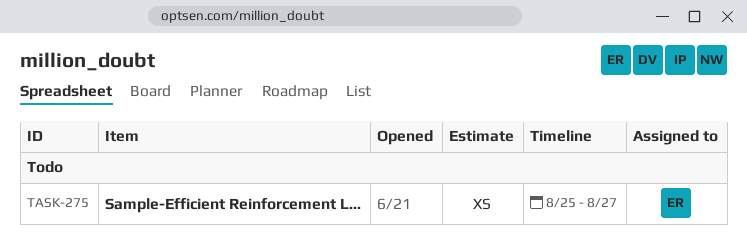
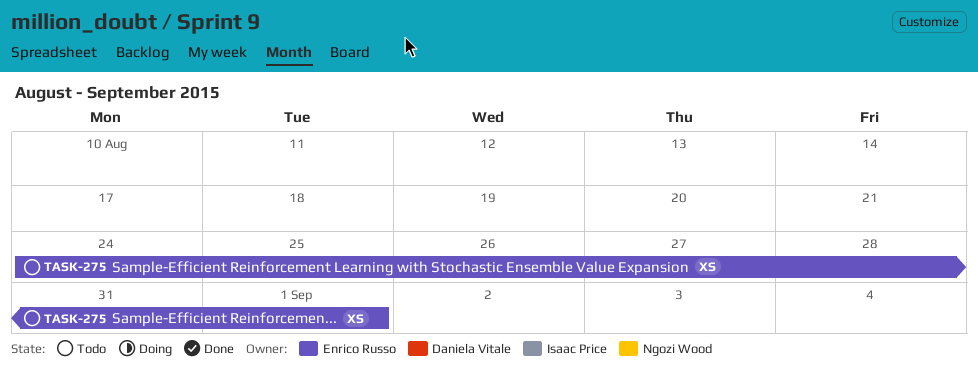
TASK-275, start: Aug 25 -> Aug 24
TASK-275, due: Aug 27 -> Sep 1

